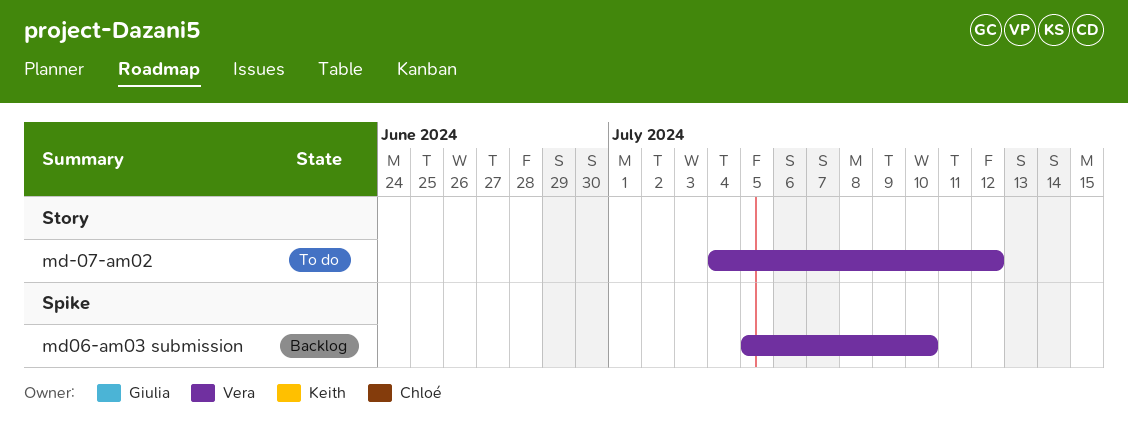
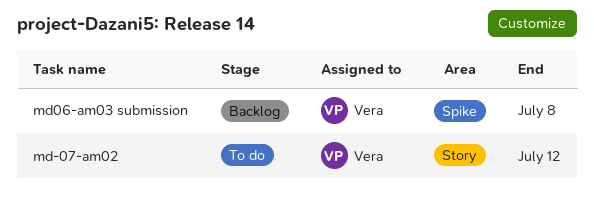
md06-am03 submission, due: Jul 10 -> Jul 8

